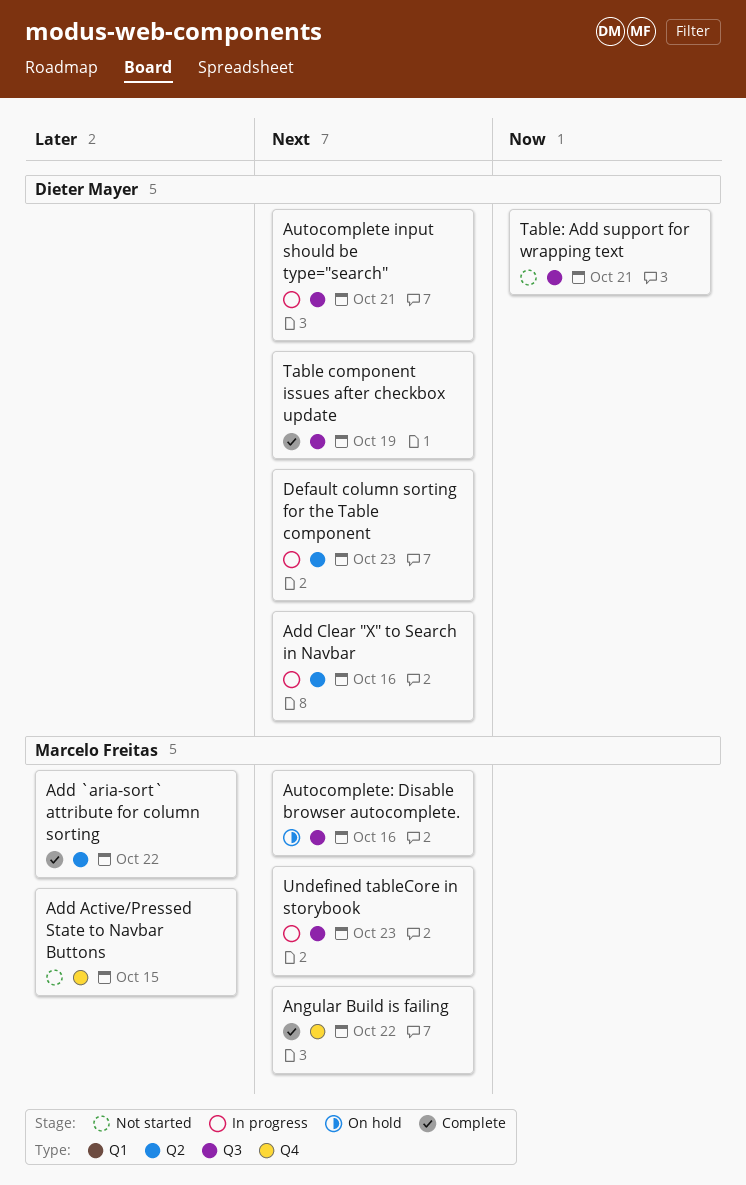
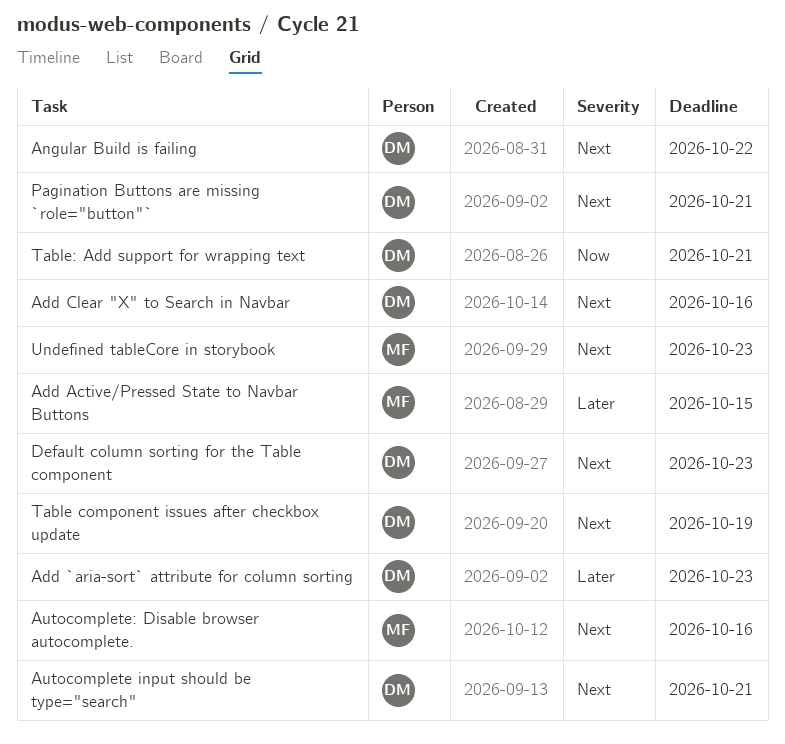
Add `aria-sort` attribute for column sorting, owner: Marcelo Freitas -> Dieter Mayer
Add `aria-sort` attribute for column sorting, due: Oct 22 -> Oct 23
Angular Build is failing, owner: Marcelo Freitas -> Dieter Mayer
Pagination Buttons are missing `role="button"`: none -> present

